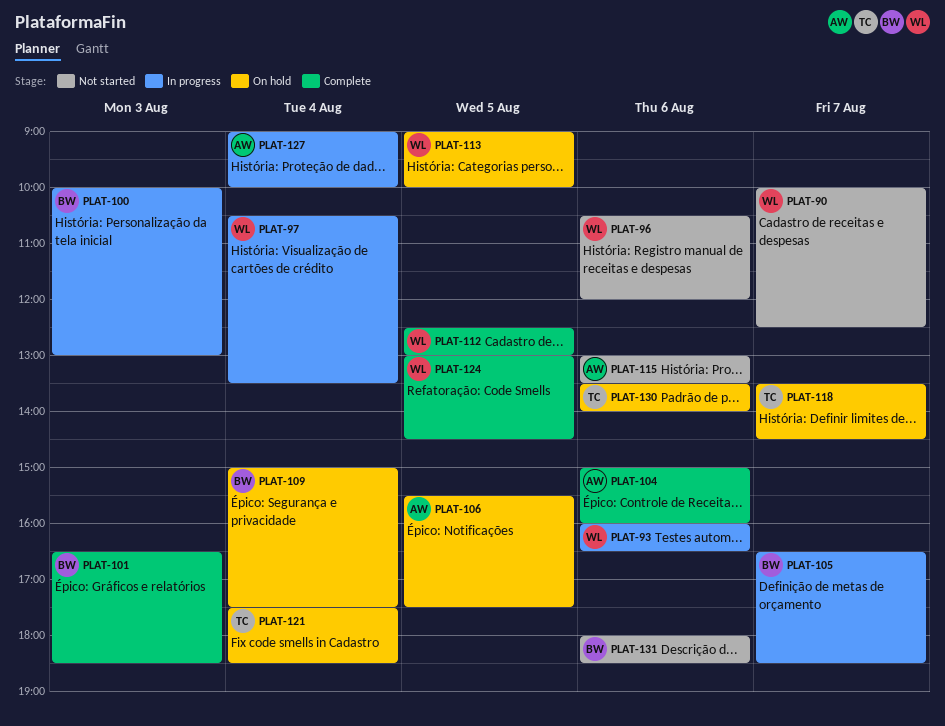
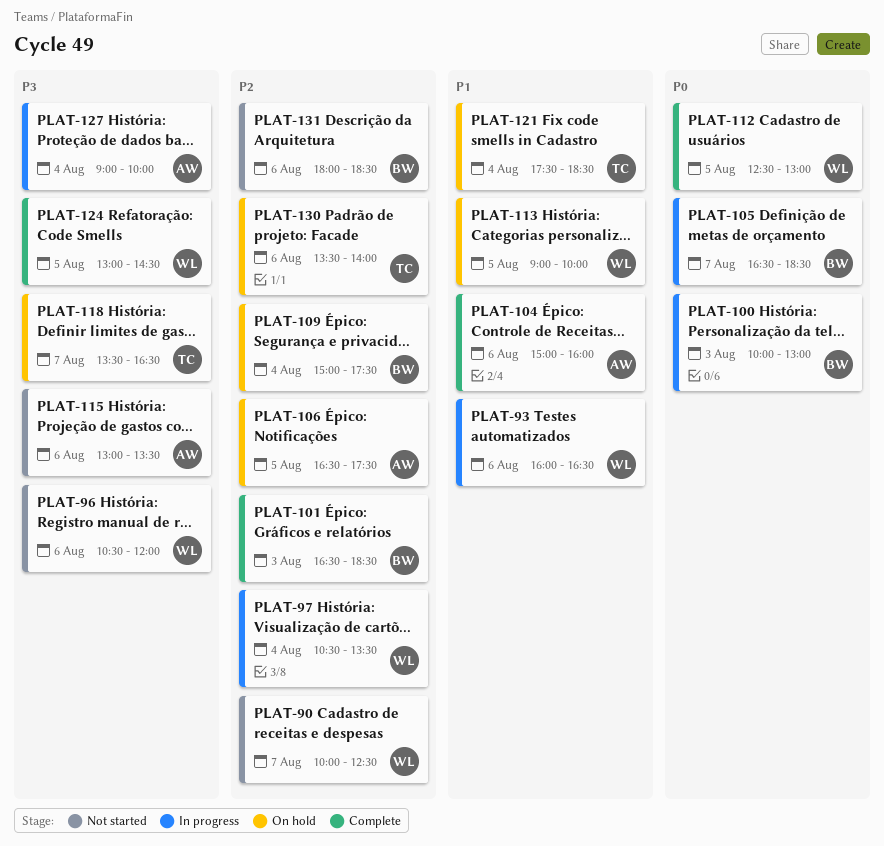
PLAT-106, begins: 15:30 -> 16:30
PLAT-118, ends: 14:30 -> 16:30

